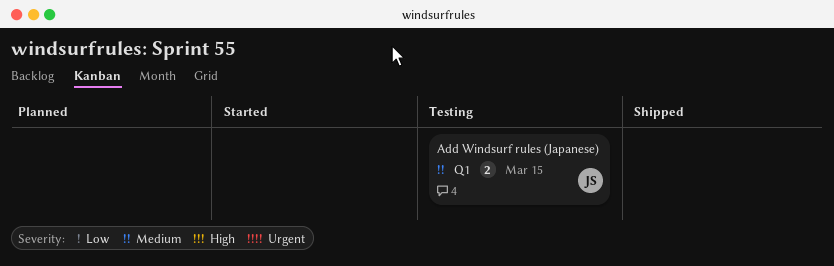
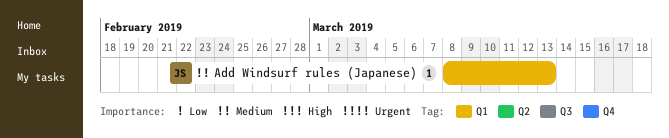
Add Windsurf rules (Japanese), estimate: 2 -> 1
Add Windsurf rules (Japanese), due: Mar 15 -> Mar 13

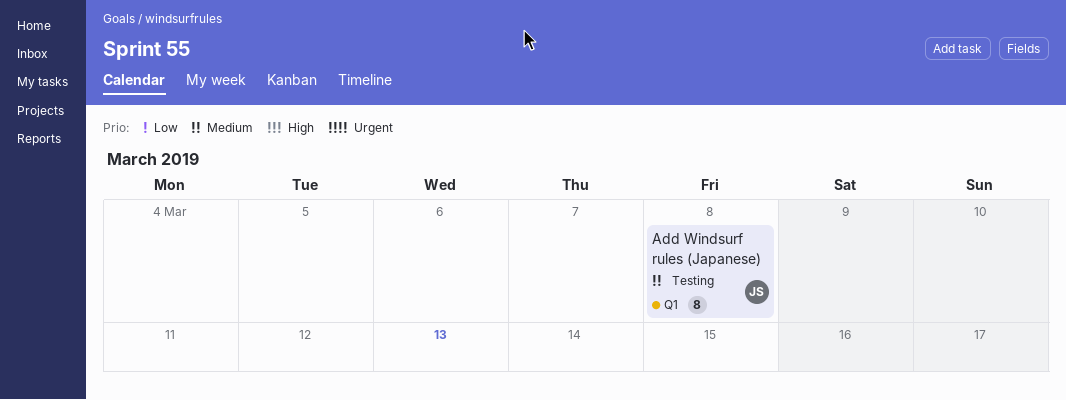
Add Windsurf rules (Japanese), estimate: 1 -> 8
Add Windsurf rules (Japanese), due: Mar 13 -> Mar 8

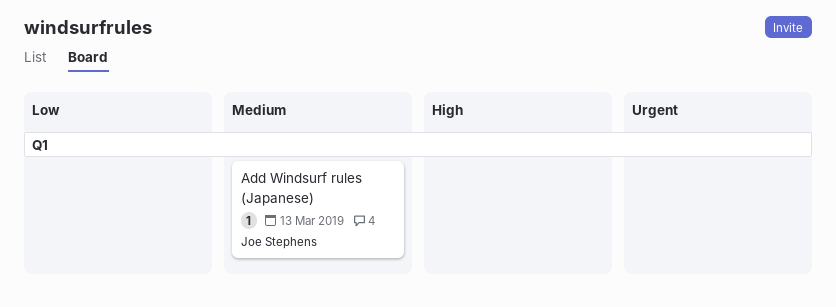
Add Windsurf rules (Japanese), estimate: 8 -> 1
Add Windsurf rules (Japanese), due: Mar 8 -> Mar 13

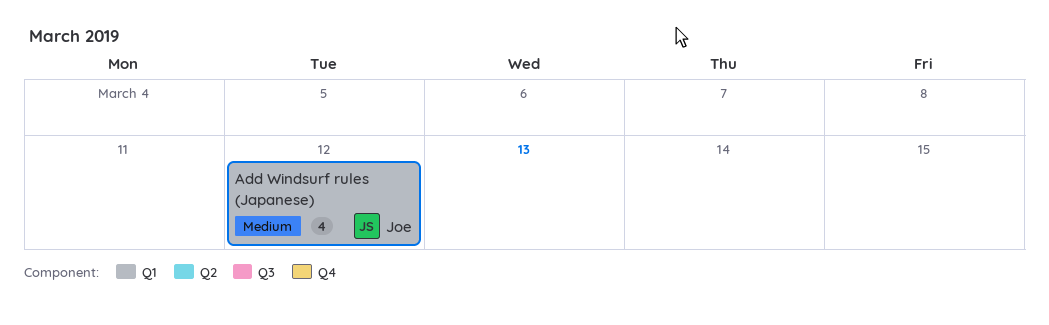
Add Windsurf rules (Japanese), estimate: 1 -> 4
Add Windsurf rules (Japanese), due: Mar 13 -> Mar 12

